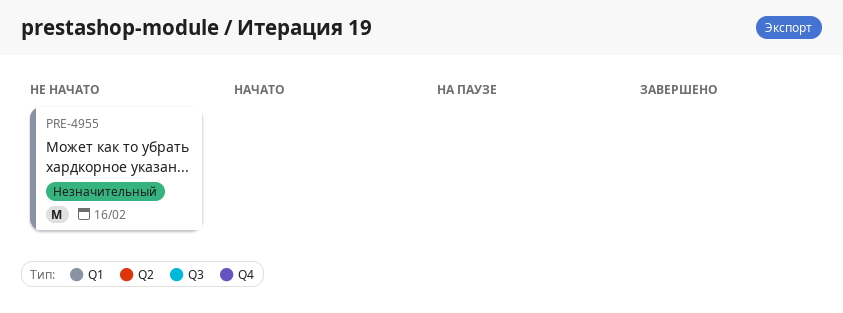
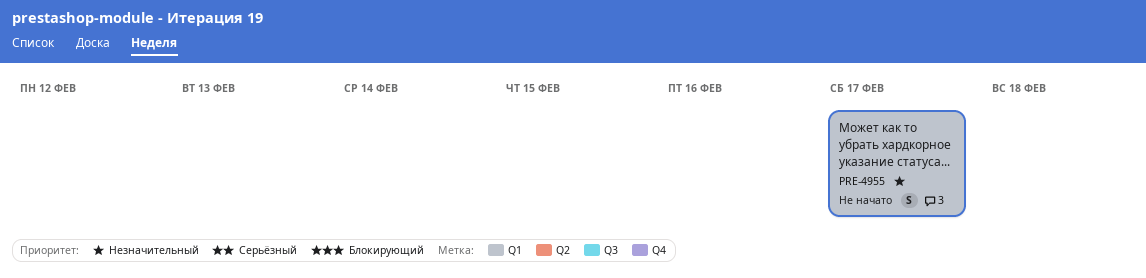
PRE-4955, estimate: M -> S
PRE-4955, due: Feb 16 -> Feb 17

